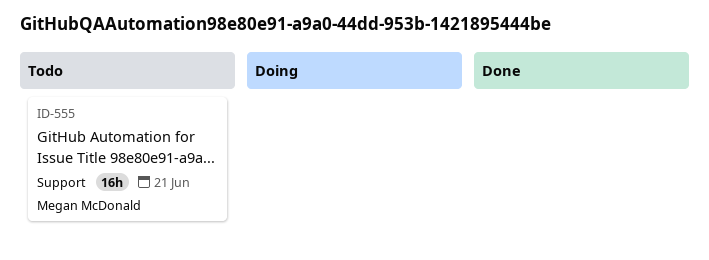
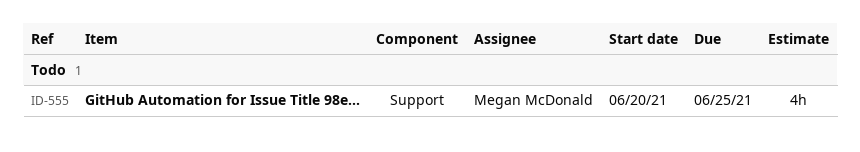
ID-555, estimate: 16h -> 4h
ID-555, due: Jun 21 -> Jun 25

